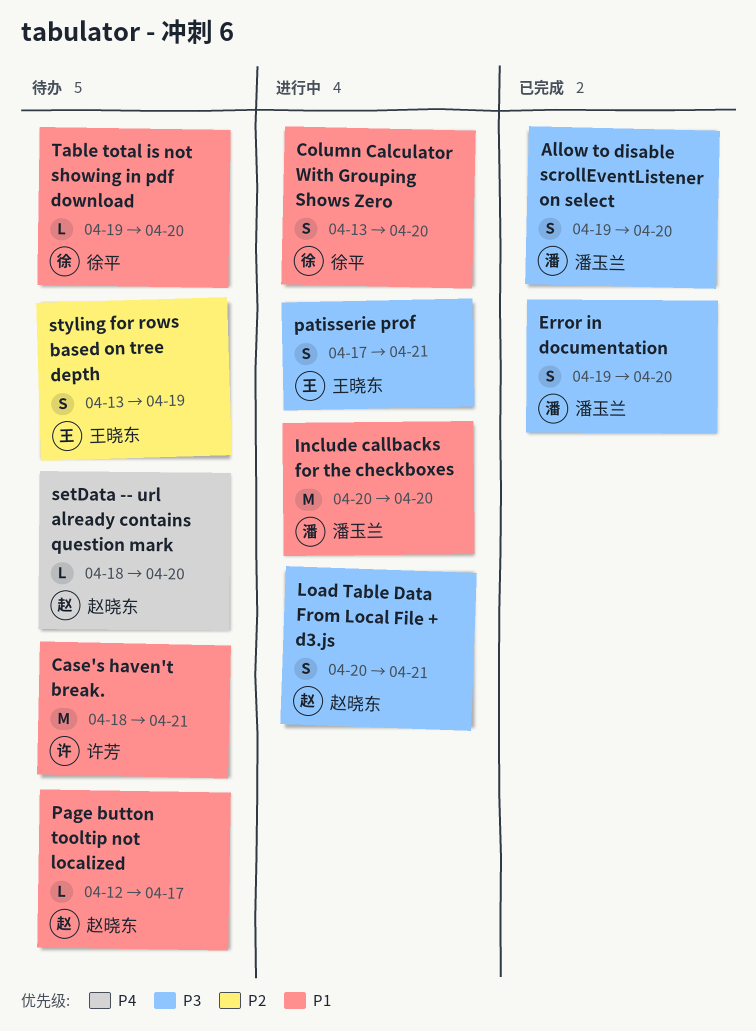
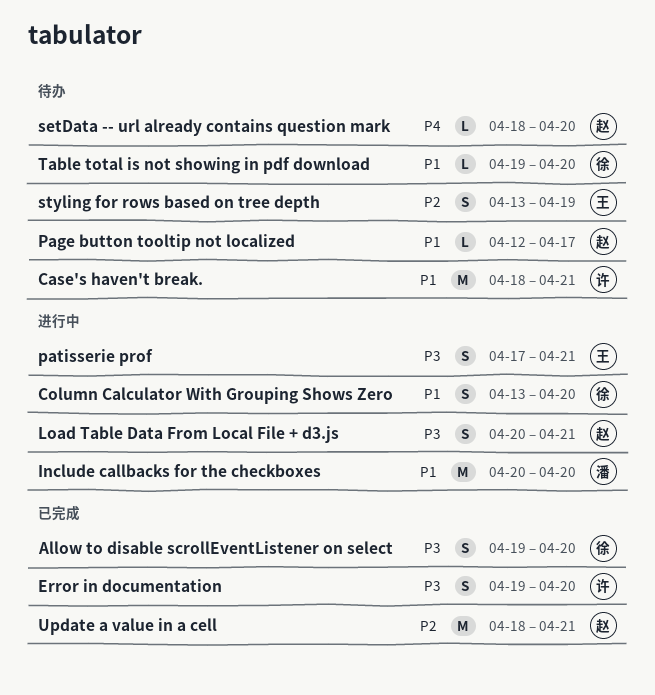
Allow to disable scrollEventListener on select, owner: 潘玉兰 -> 徐平
Error in documentation, owner: 潘玉兰 -> 许芳
Update a value in a cell: none -> present

